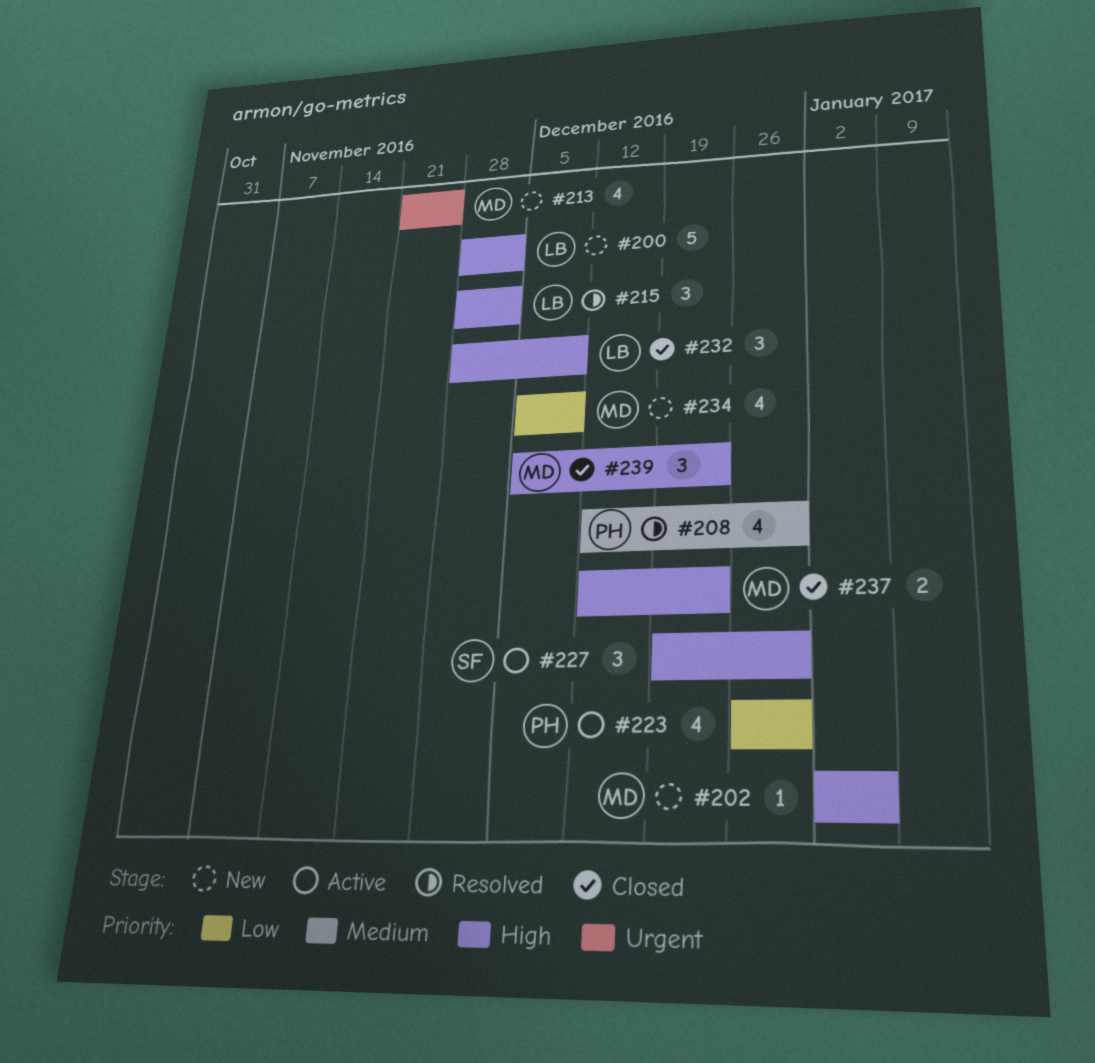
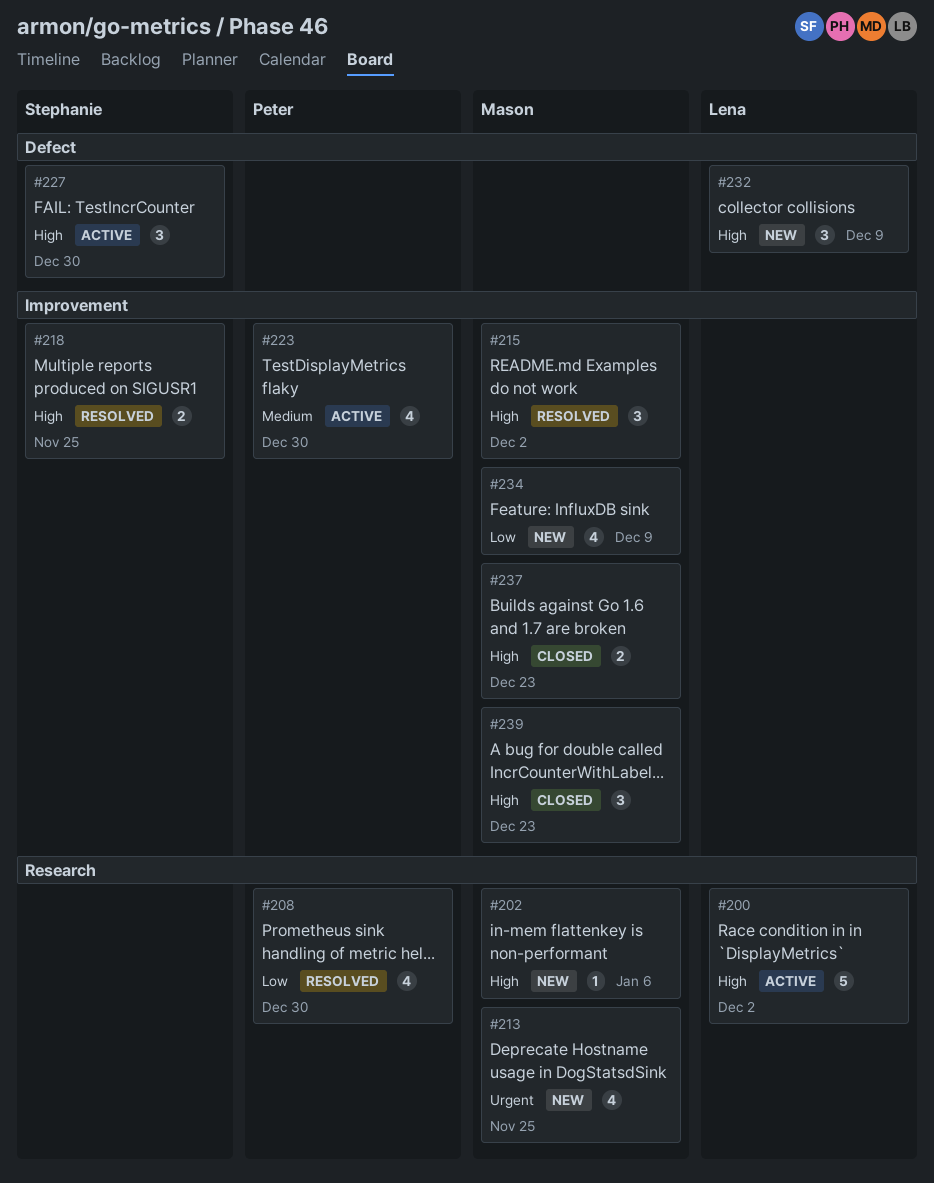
#200, status: New -> Active
#208, priority: Medium -> Low
#215, owner: Lena -> Mason
#218: none -> present
#223, priority: Low -> Medium
#232, status: Closed -> New

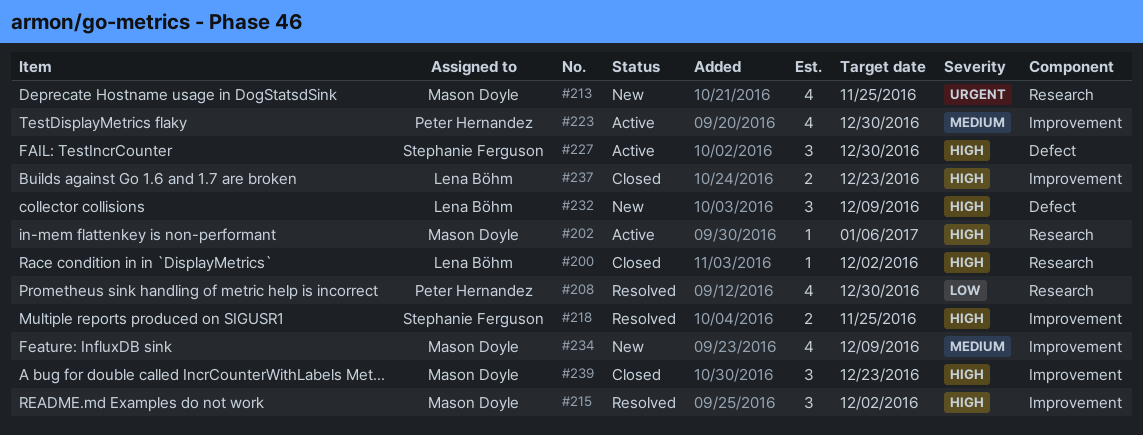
#200, status: Active -> Closed
#200, estimate: 5 -> 1
#202, status: New -> Active
#234, priority: Low -> Medium
#237, owner: Mason Doyle -> Lena Böhm

